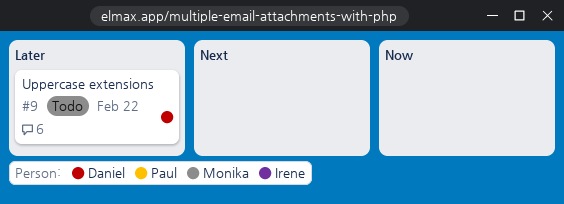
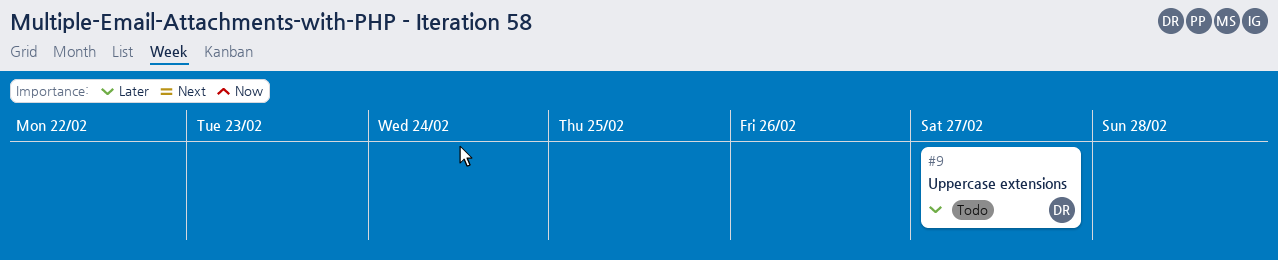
#9, due: Feb 22 -> Feb 27

